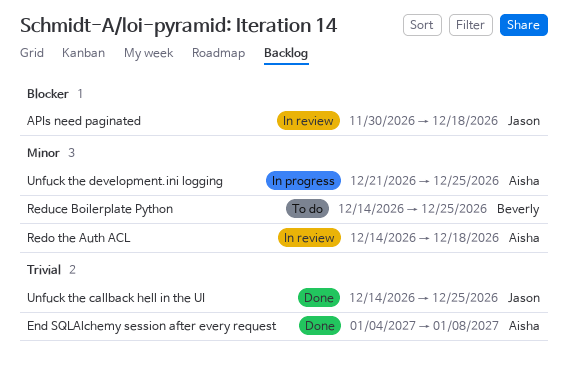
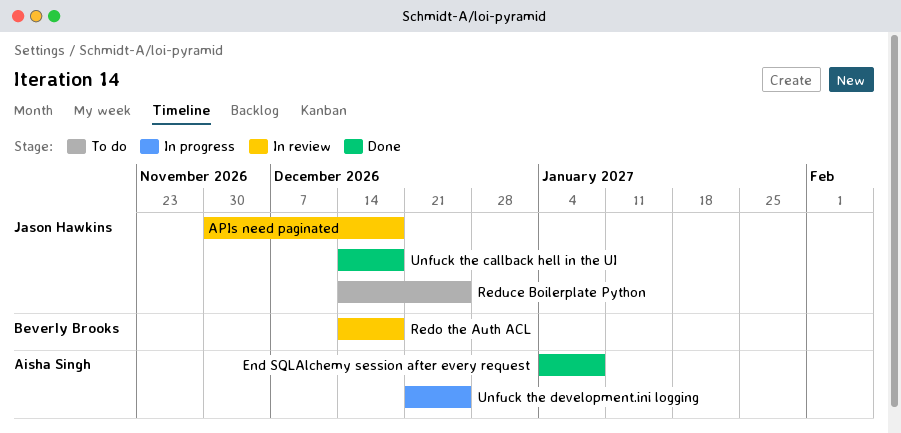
Redo the Auth ACL, owner: Aisha Singh -> Beverly Brooks
Reduce Boilerplate Python, owner: Beverly Brooks -> Jason Hawkins
Unfuck the callback hell in the UI, due: Dec 25 -> Dec 18

